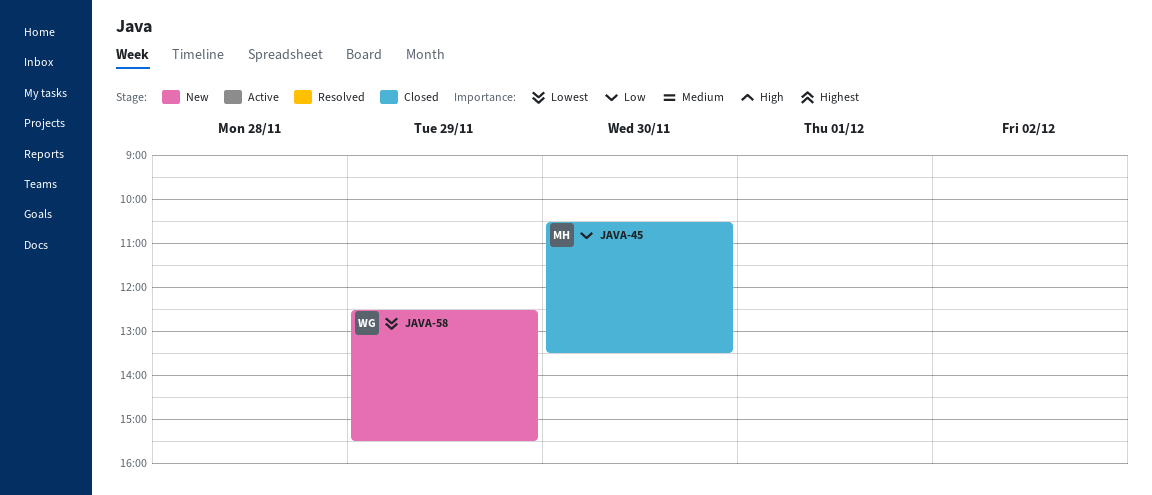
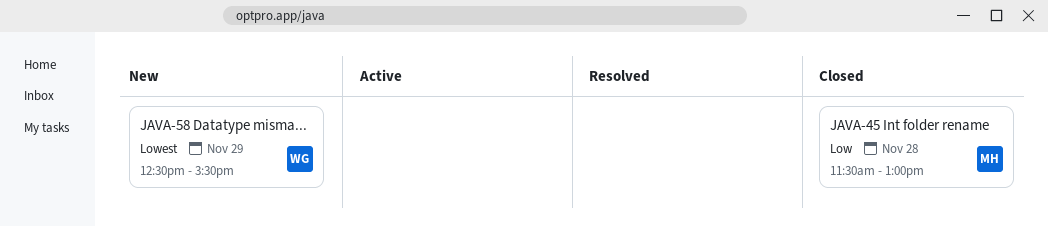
JAVA-45, day: Nov 30 -> Nov 28
JAVA-45, begins: 10:30 -> 11:30
JAVA-45, ends: 13:30 -> 13:00

